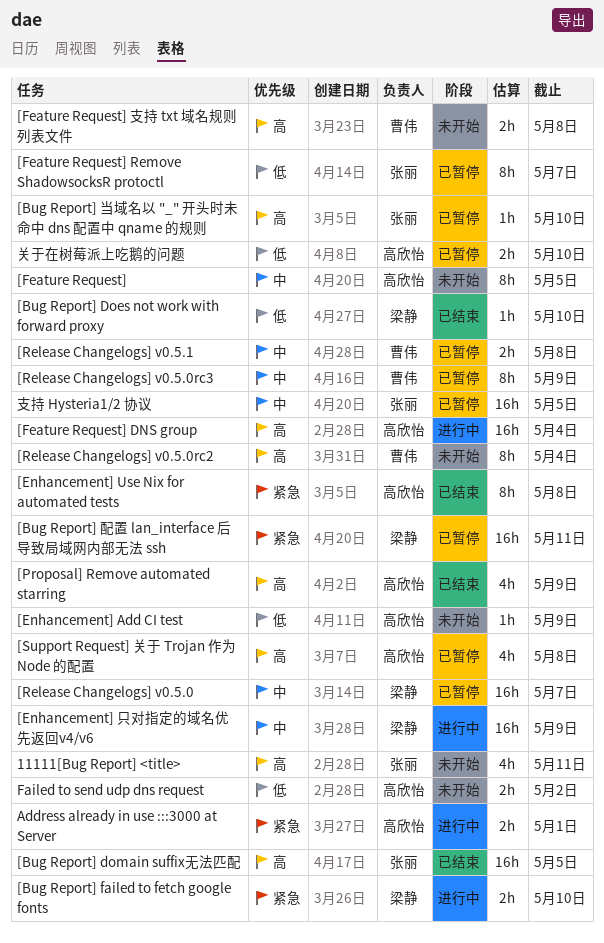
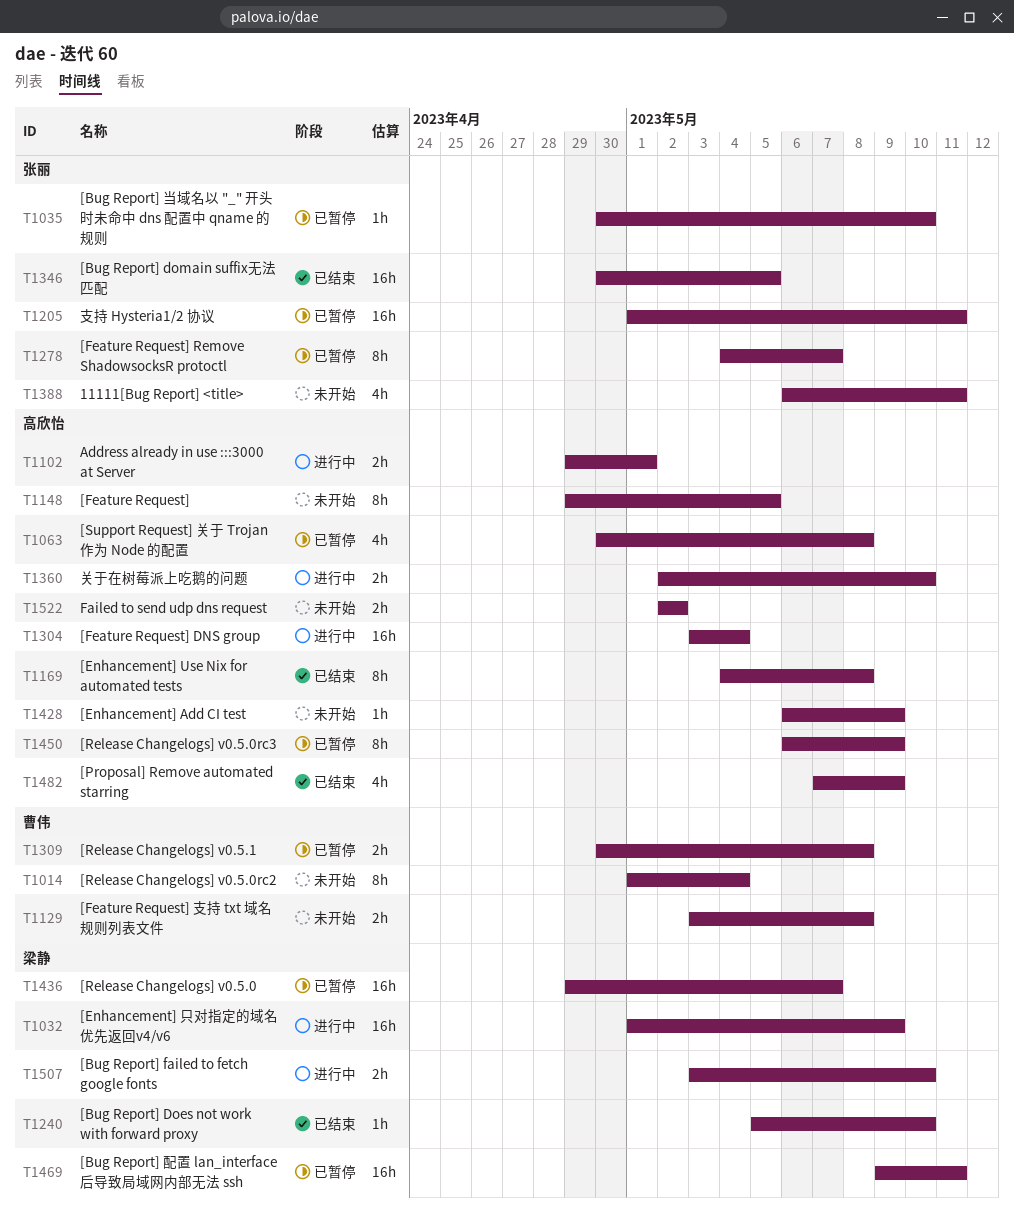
[Release Changelogs] v0.5.0rc3, owner: 曹伟 -> 高欣怡
关于在树莓派上吃鹅的问题, status: 已暂停 -> 进行中
支持 Hysteria1/2 协议, due: May 5 -> May 11

